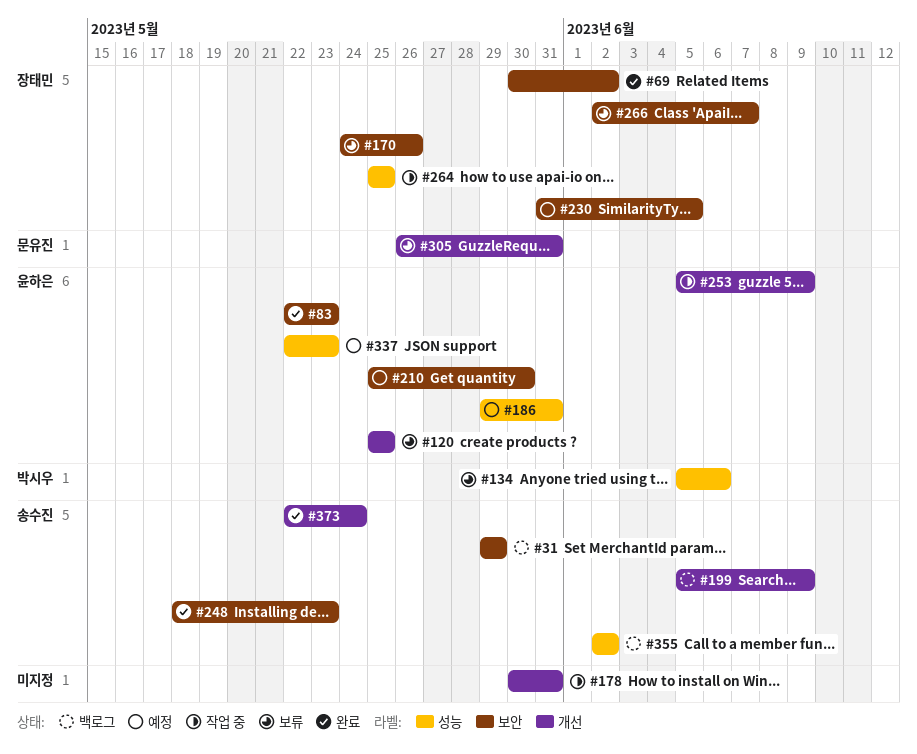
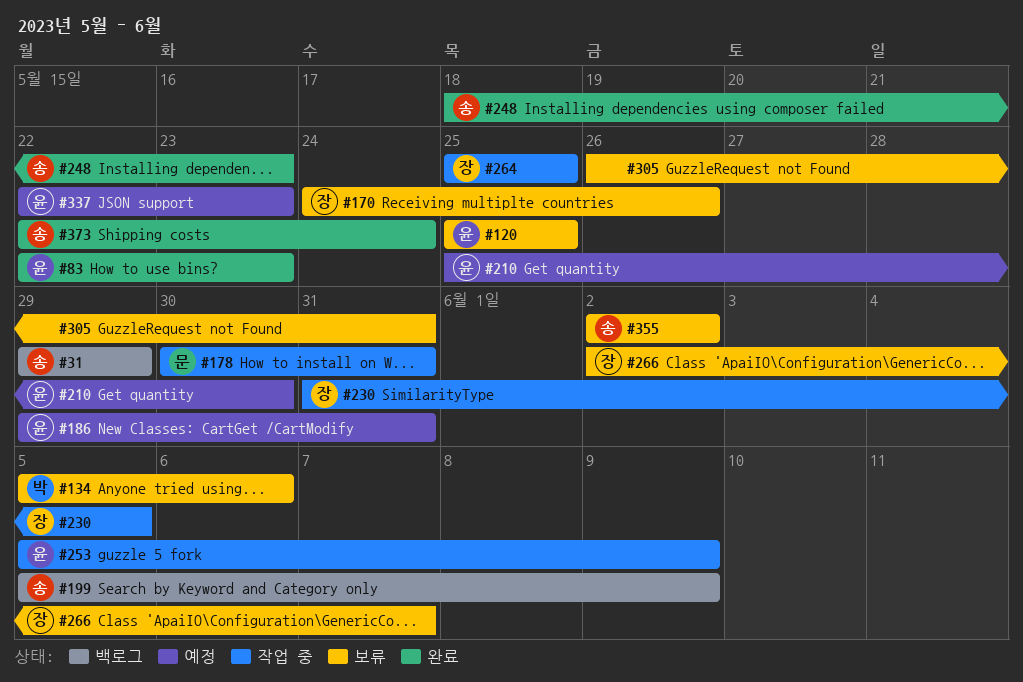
#69: present -> none
#178, owner: none -> 문유진
#230, status: 예정 -> 작업 중
#305, owner: 문유진 -> none
#355, status: 백로그 -> 보류

